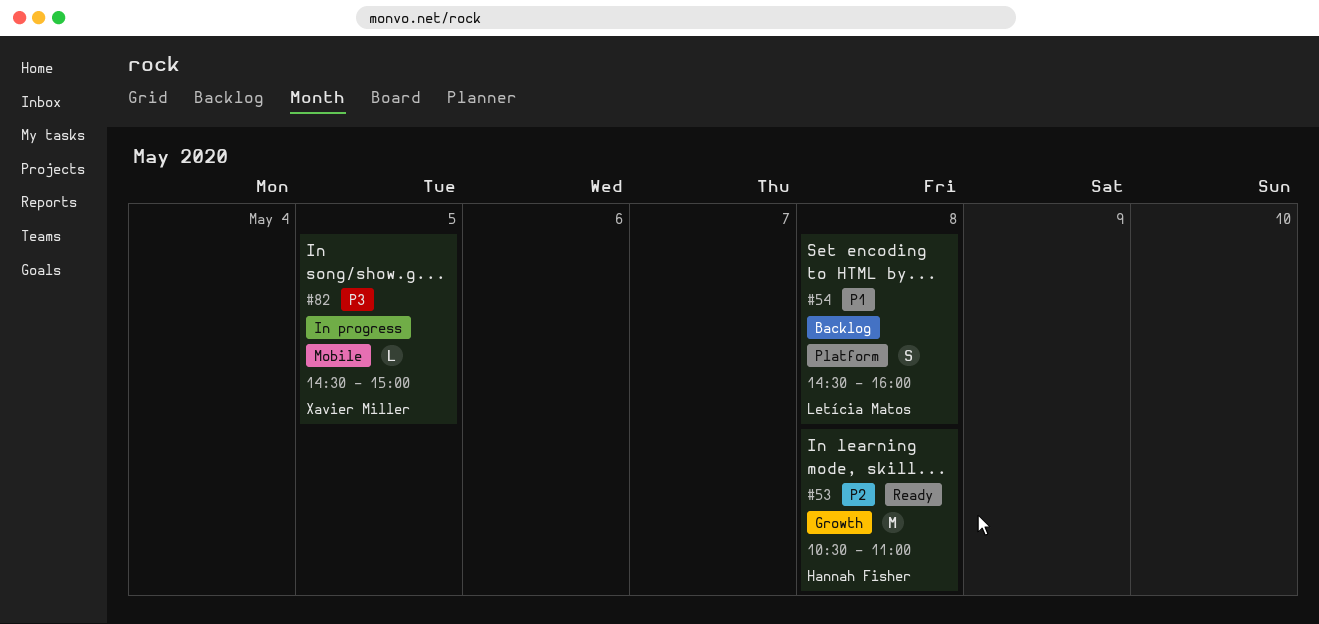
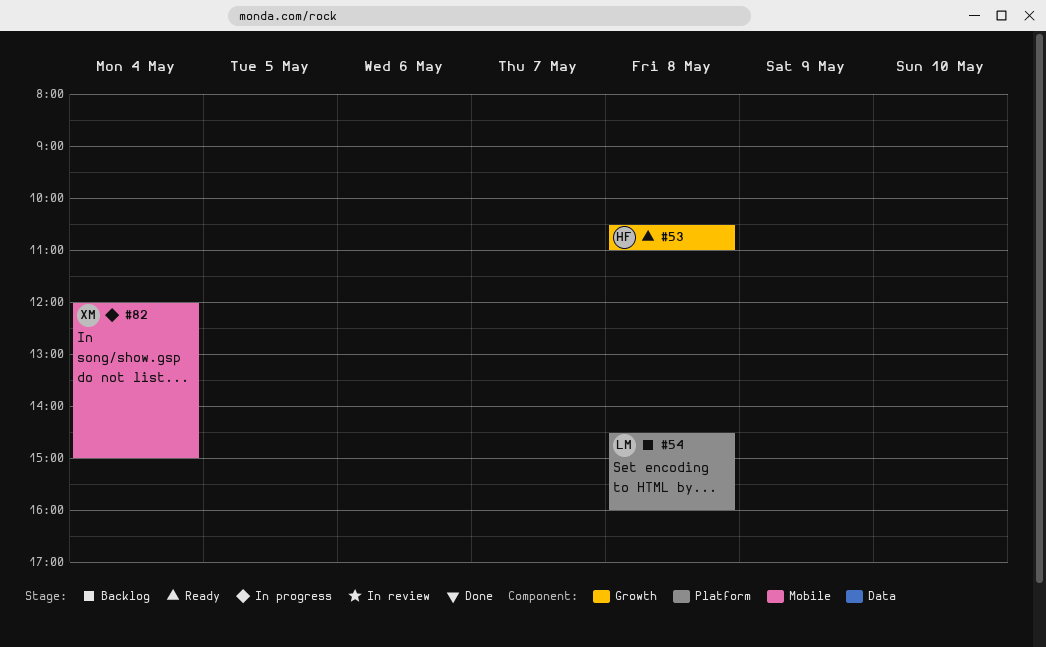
#82, day: May 5 -> May 4
#82, begins: 14:30 -> 12:00

